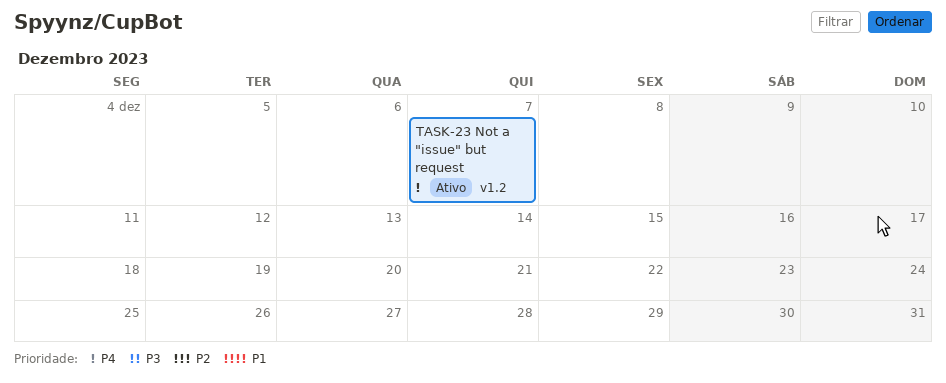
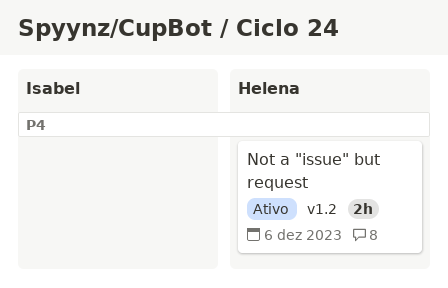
Not a "issue" but request, due: Dec 7 -> Dec 6

